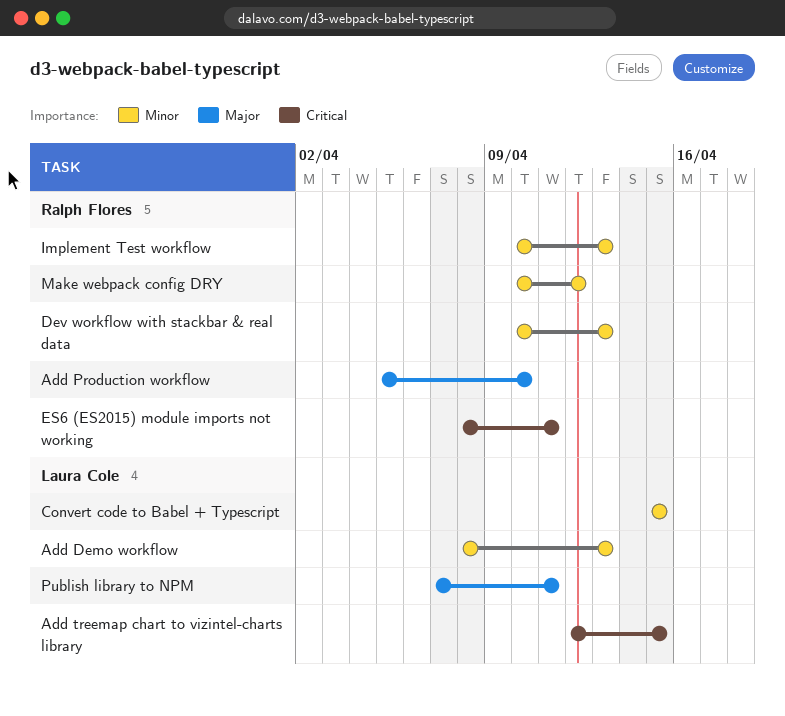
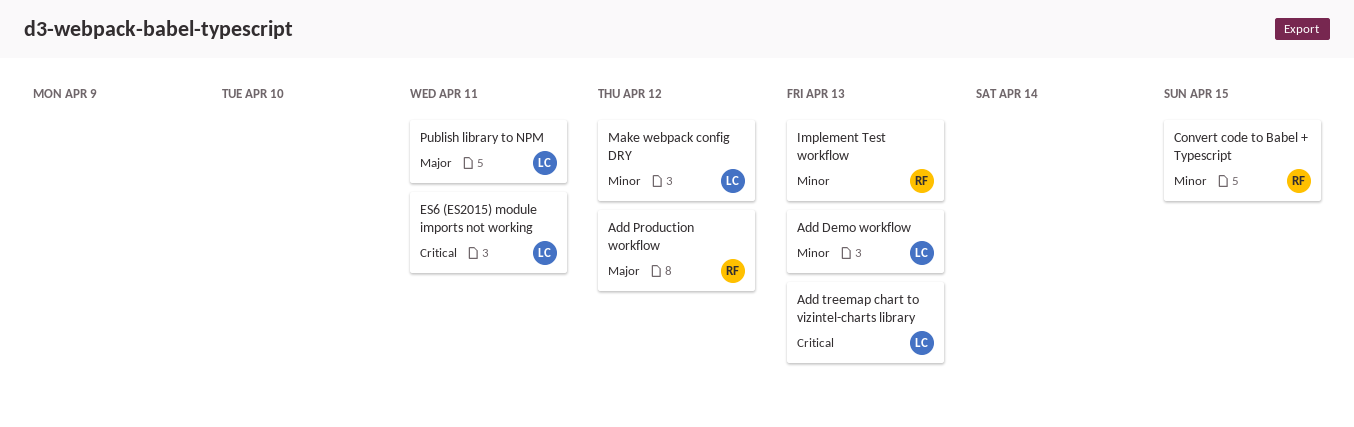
Add Production workflow, due: Apr 10 -> Apr 12
Add treemap chart to vizintel-charts library, due: Apr 15 -> Apr 13
Convert code to Babel + Typescript, owner: Laura Cole -> Ralph Flores
Dev workflow with stackbar & real data: present -> none
ES6 (ES2015) module imports not working, owner: Ralph Flores -> Laura Cole
Make webpack config DRY, owner: Ralph Flores -> Laura Cole

